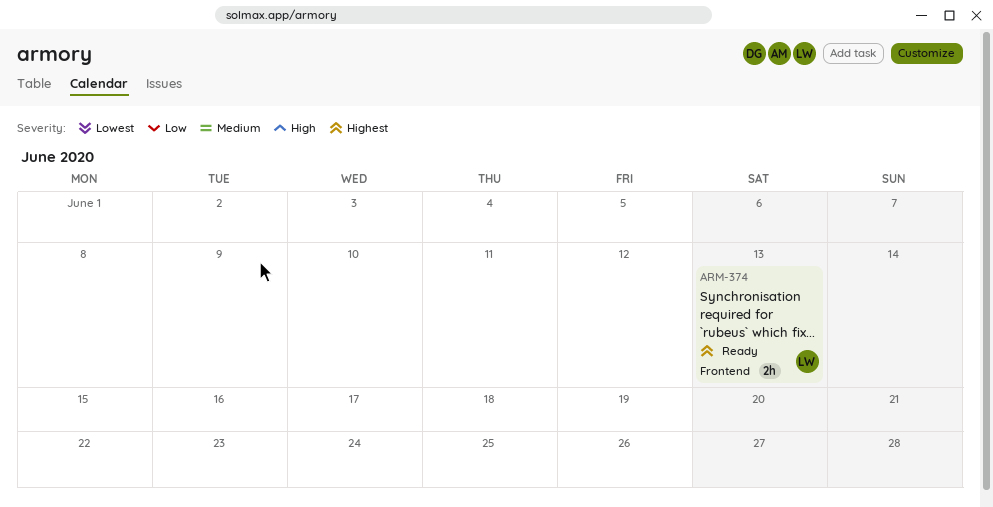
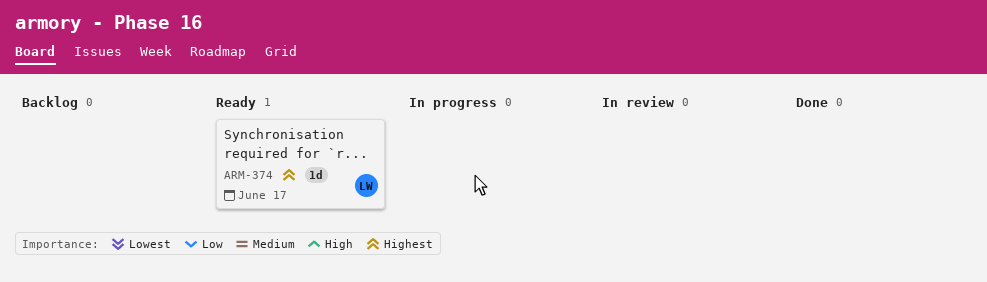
ARM-374, estimate: 2h -> 1d
ARM-374, due: Jun 13 -> Jun 17

